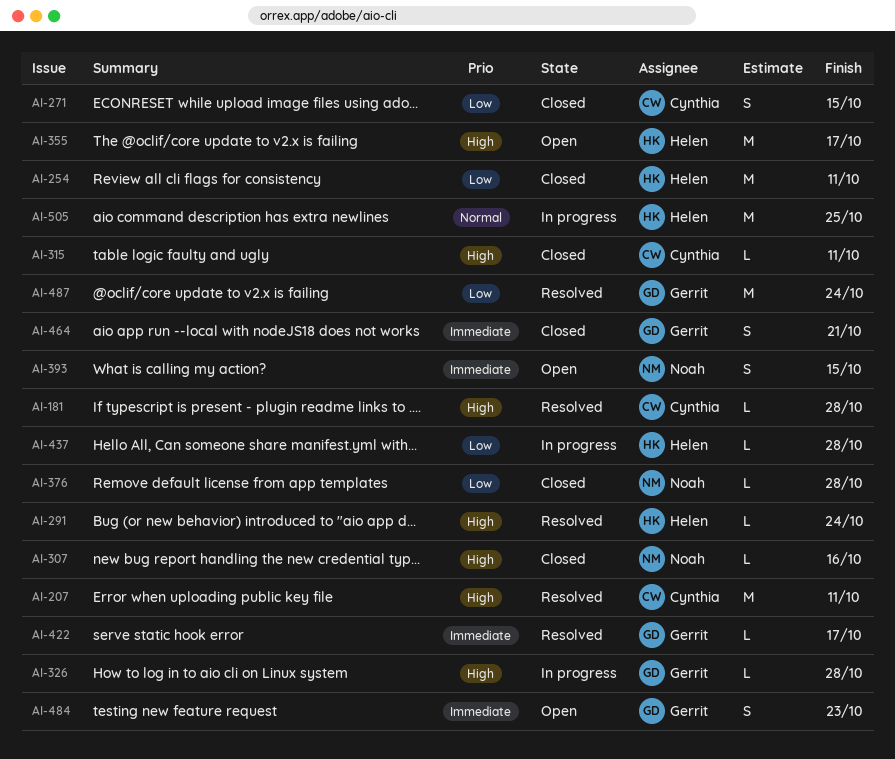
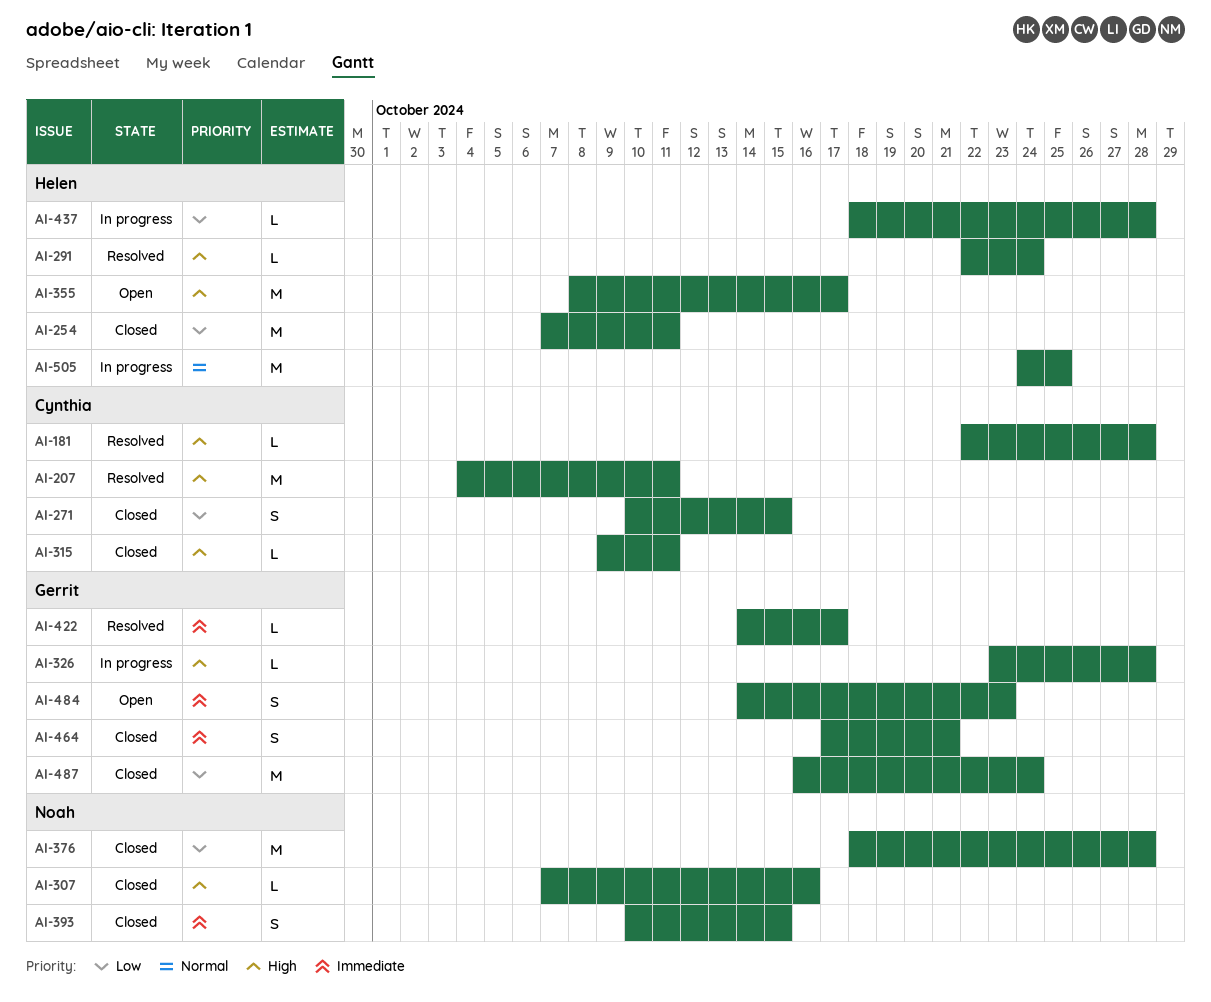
AI-376, estimate: L -> M
AI-393, status: Open -> Closed
AI-487, status: Resolved -> Closed

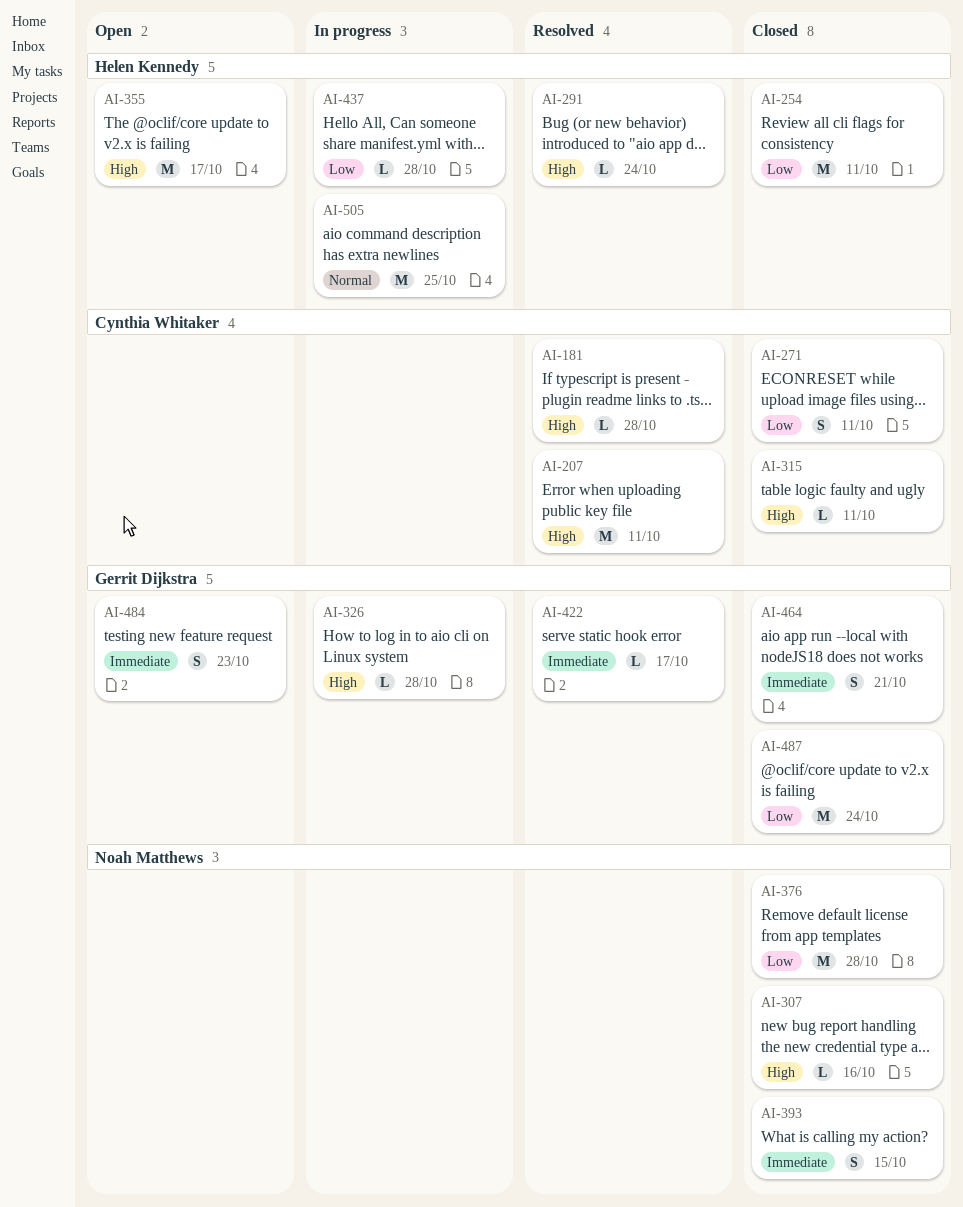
AI-271, due: Oct 15 -> Oct 11

